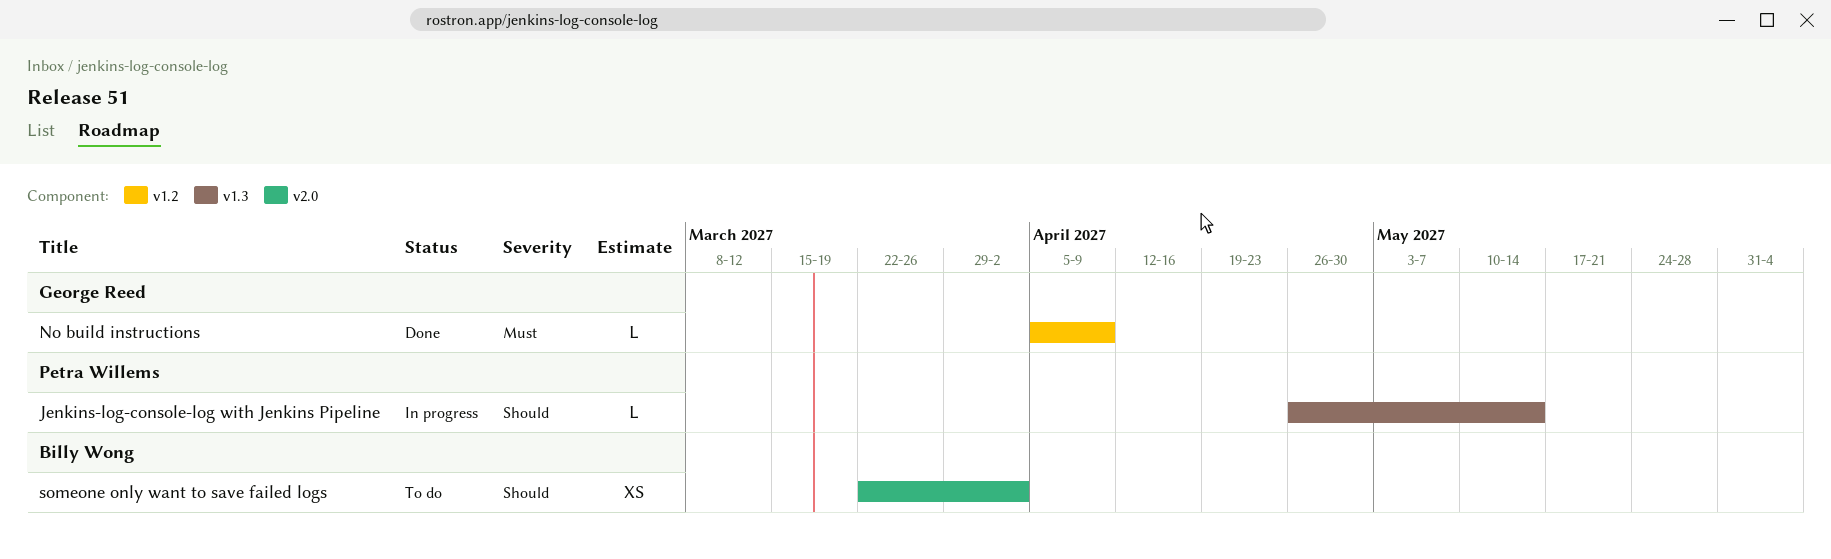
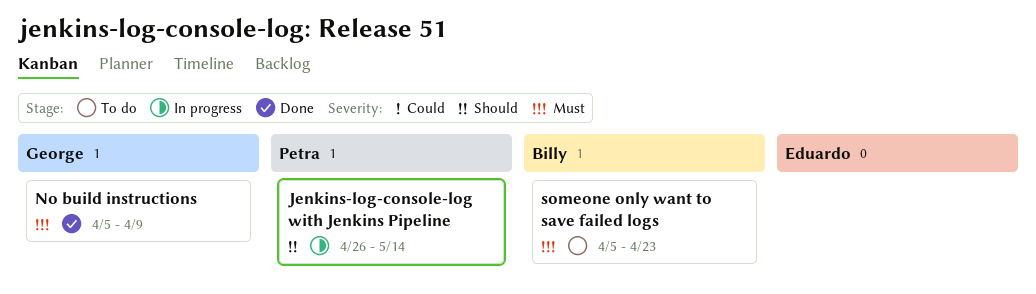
someone only want to save failed logs, priority: Should -> Must
someone only want to save failed logs, start: Mar 22 -> Apr 5
someone only want to save failed logs, due: Apr 2 -> Apr 23

